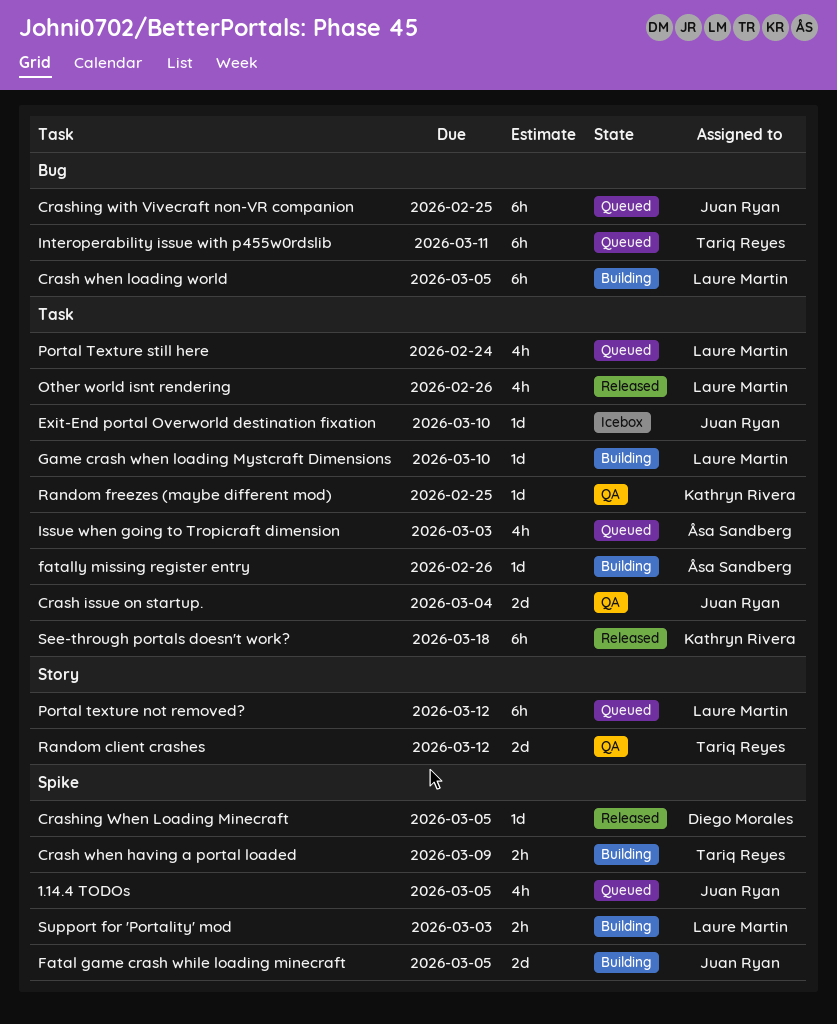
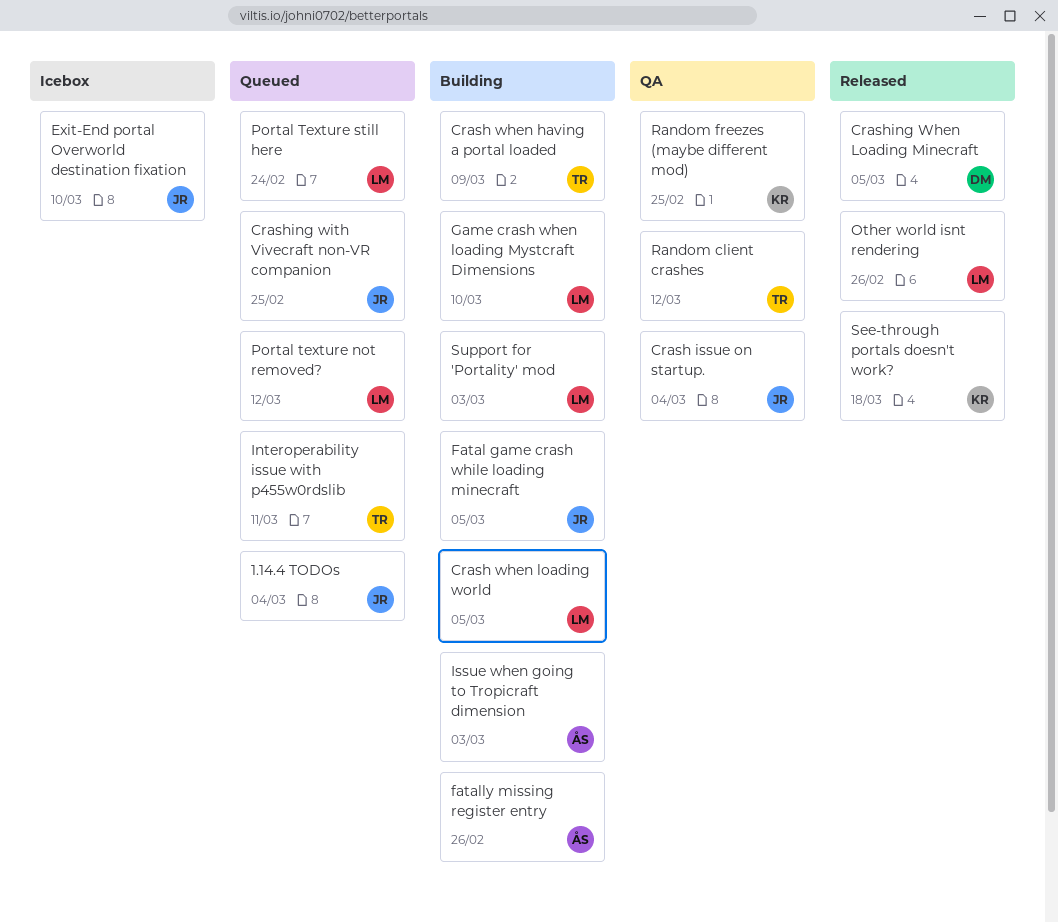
1.14.4 TODOs, due: Mar 5 -> Mar 4
Issue when going to Tropicraft dimension, status: Queued -> Building

